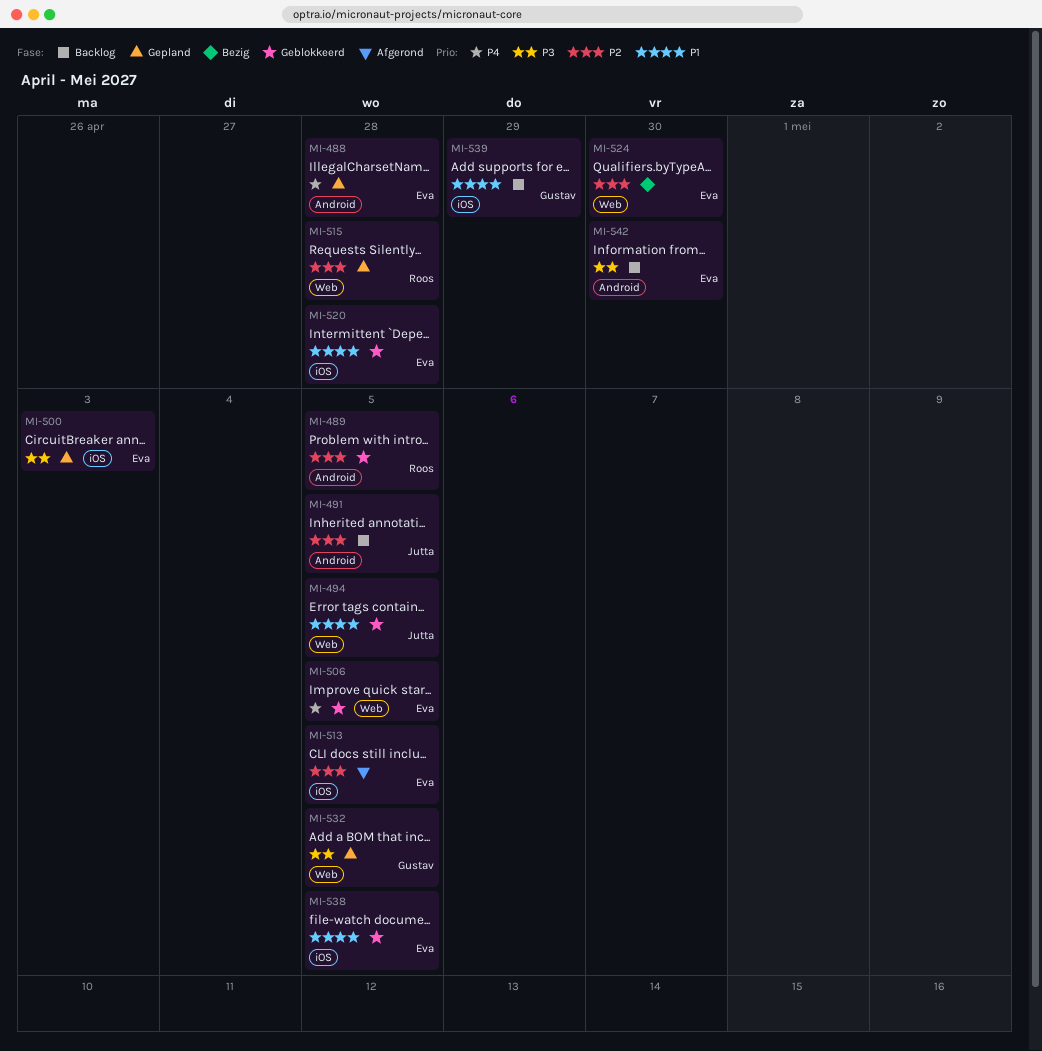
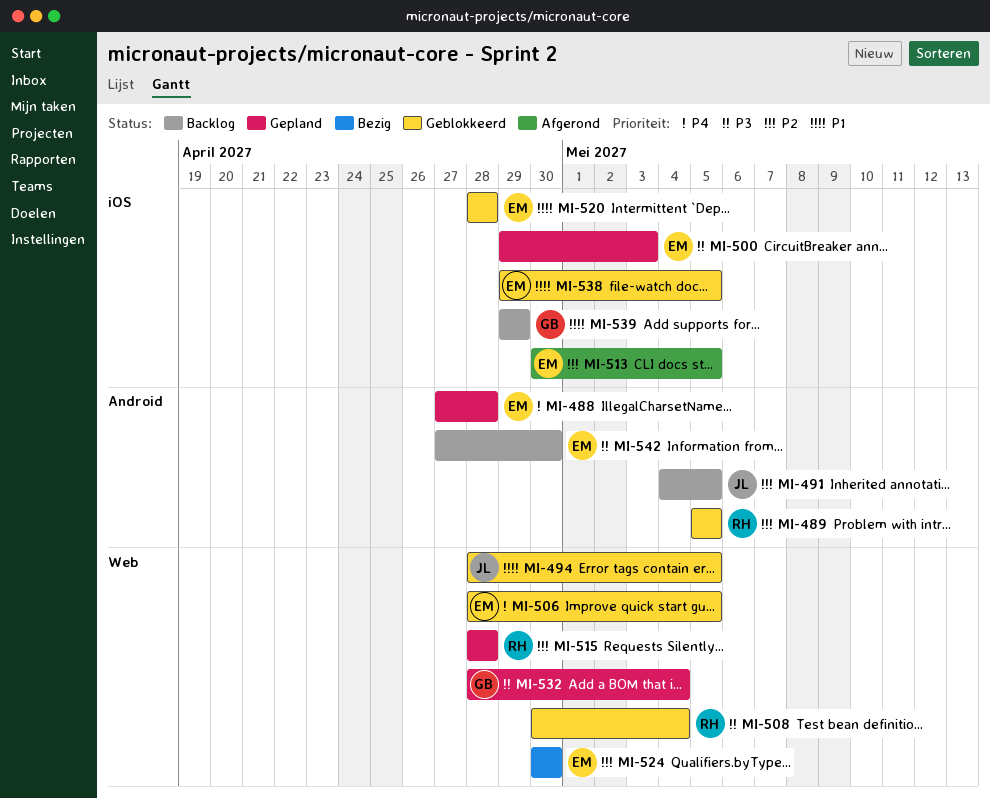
MI-508: none -> present
MI-532, due: May 5 -> May 4

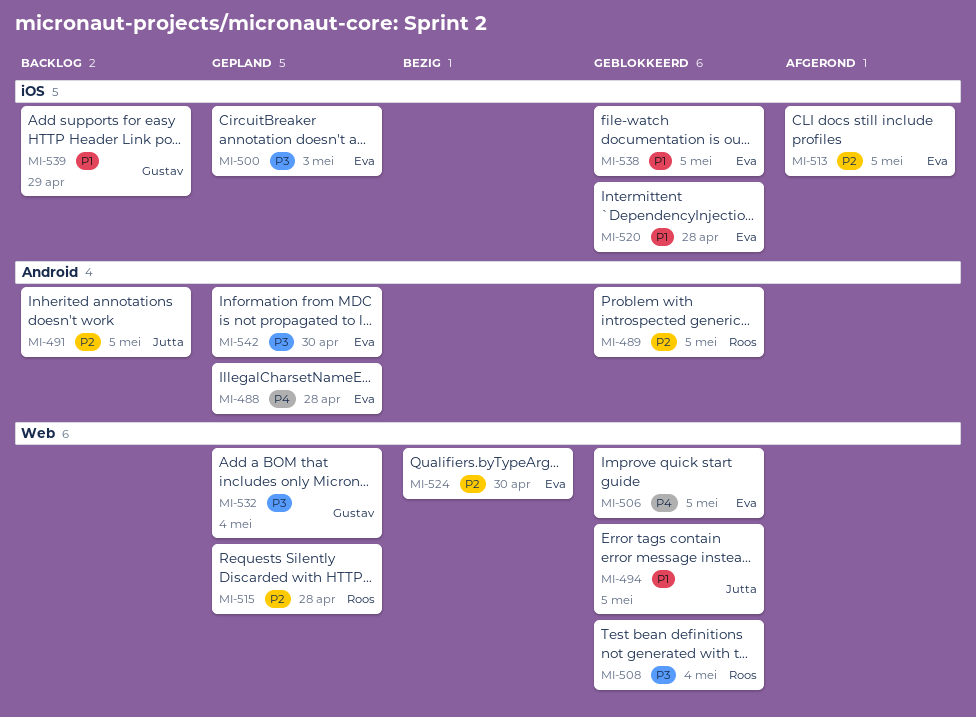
MI-542, status: Backlog -> Gepland

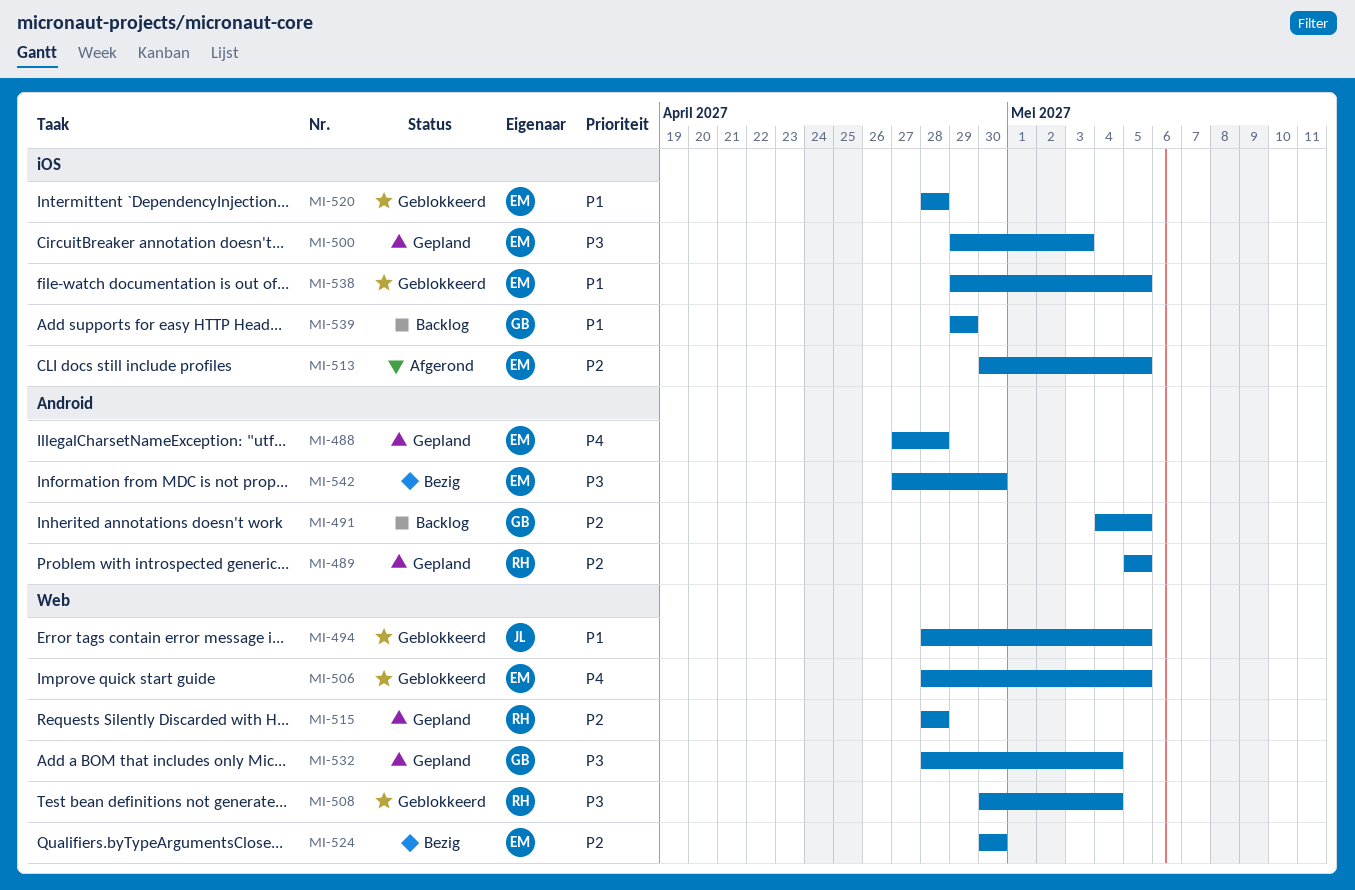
MI-489, status: Geblokkeerd -> Gepland
MI-491, owner: Jutta -> Gustav
MI-542, status: Gepland -> Bezig

